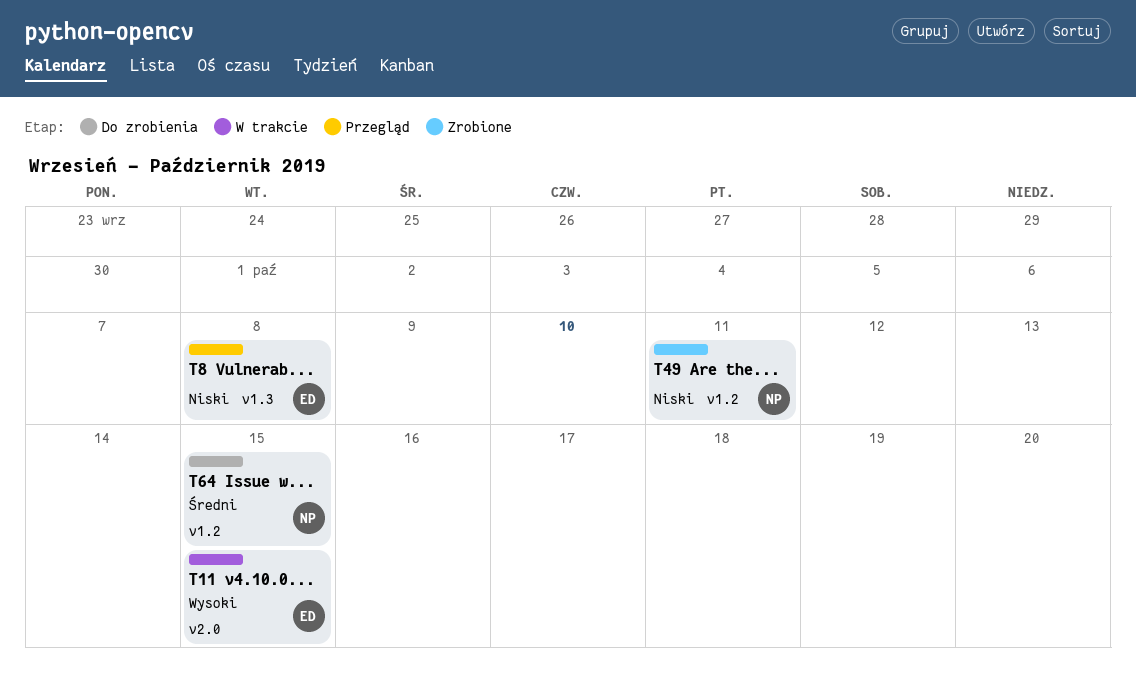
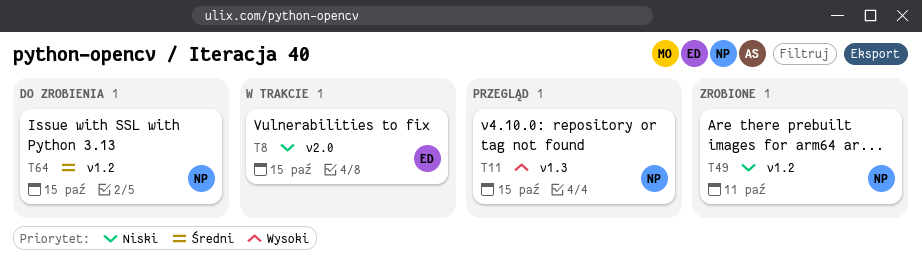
T8, status: Przegląd -> W trakcie
T8, label: v1.3 -> v2.0
T8, due: Oct 8 -> Oct 15
T11, status: W trakcie -> Przegląd
T11, owner: ED -> NP
T11, label: v2.0 -> v1.3

